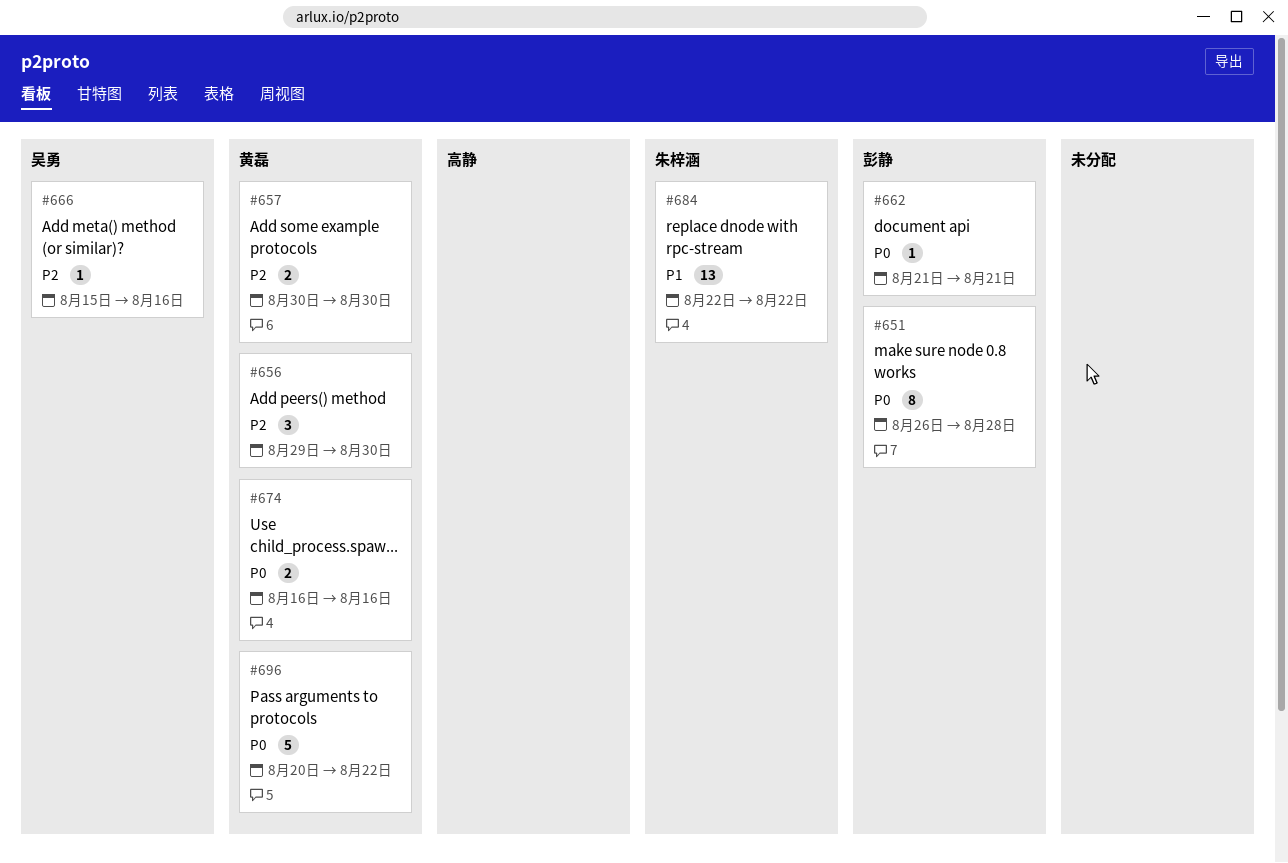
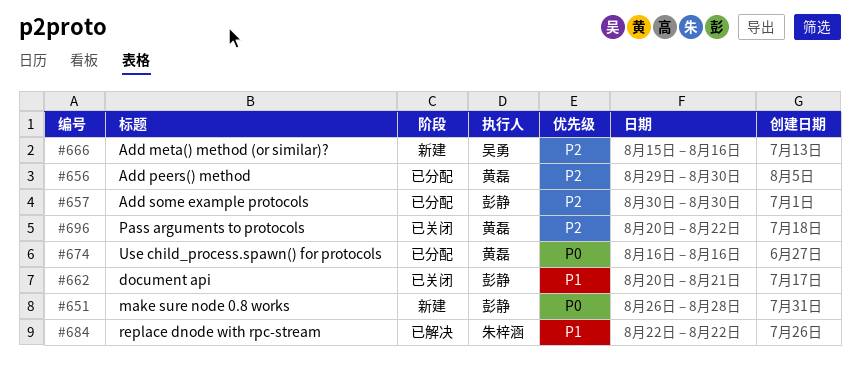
#657, owner: 黄磊 -> 彭静
#662, priority: P0 -> P1
#662, start: Aug 21 -> Aug 20
#696, priority: P0 -> P2

